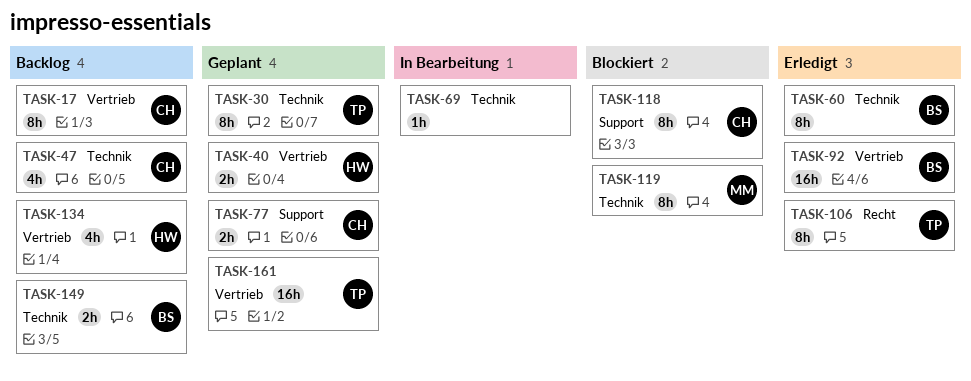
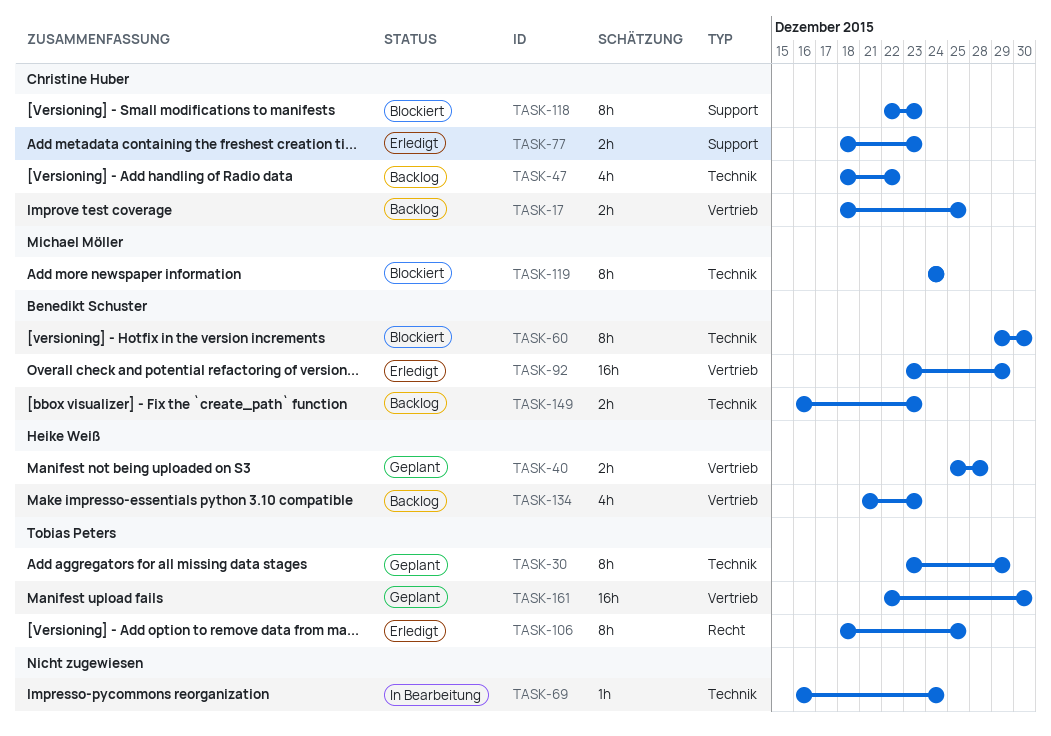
TASK-17, estimate: 8h -> 2h
TASK-60, status: Erledigt -> Blockiert
TASK-77, status: Geplant -> Erledigt

